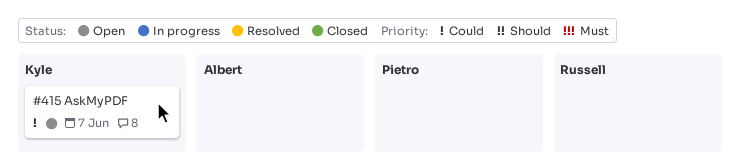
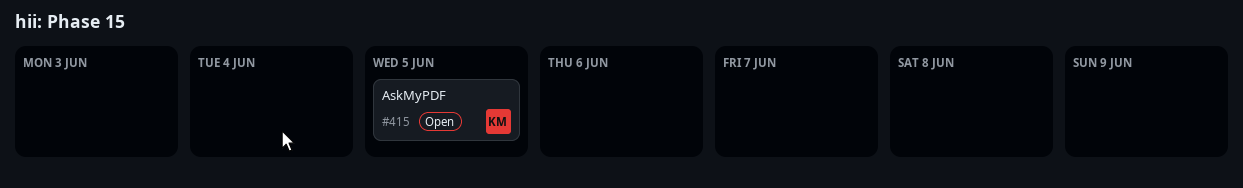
#415, due: Jun 7 -> Jun 5

